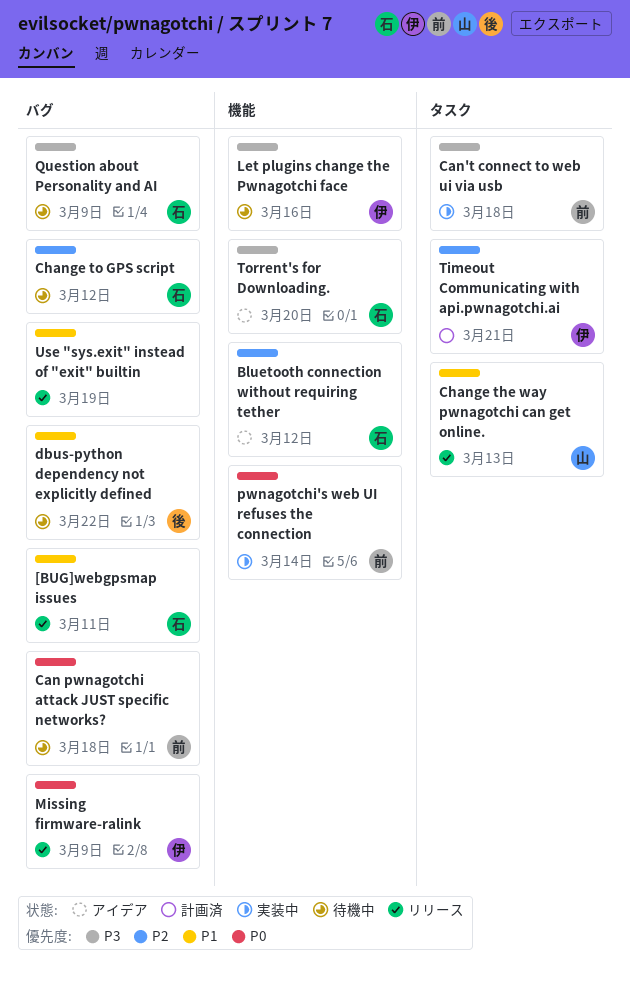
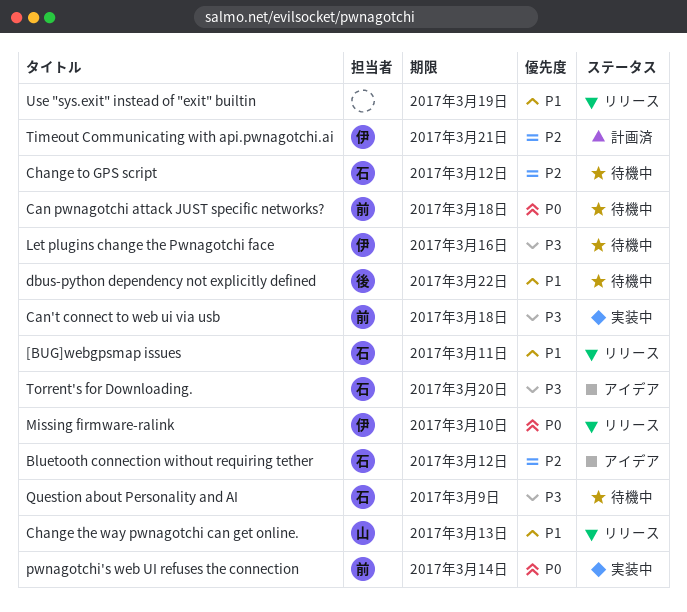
Missing firmware-ralink, due: Mar 9 -> Mar 10

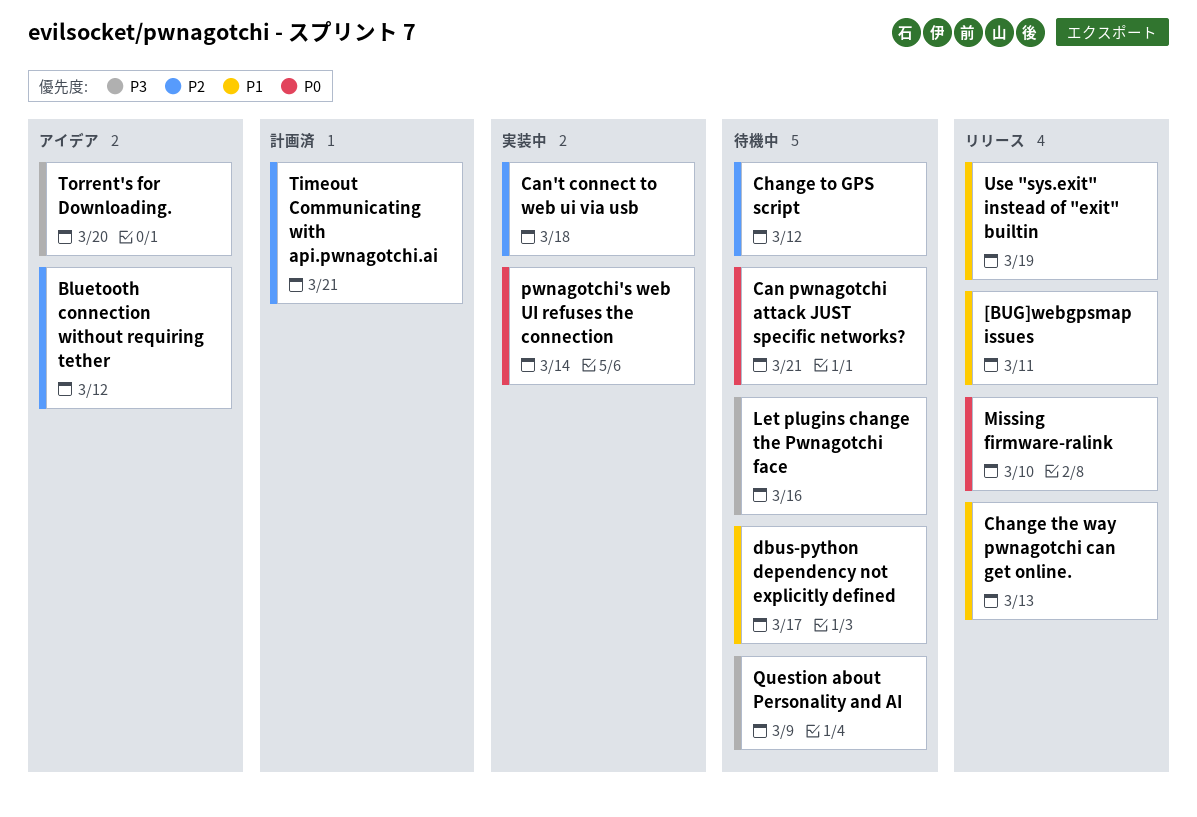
Can pwnagotchi attack JUST specific networks?, due: Mar 18 -> Mar 21
Can't connect to web ui via usb, priority: P3 -> P2
dbus-python dependency not explicitly defined, due: Mar 22 -> Mar 17

